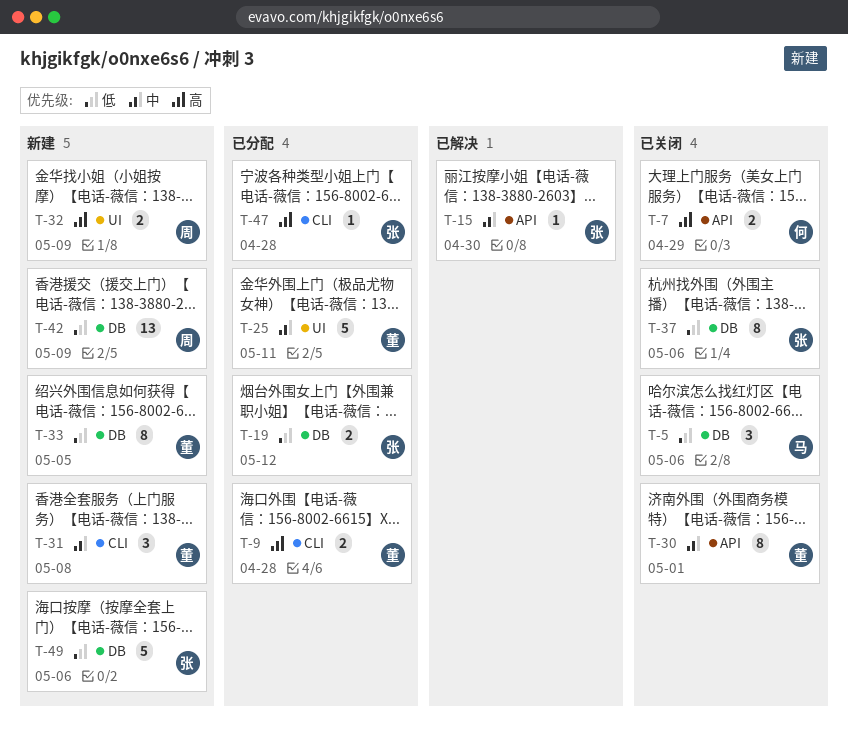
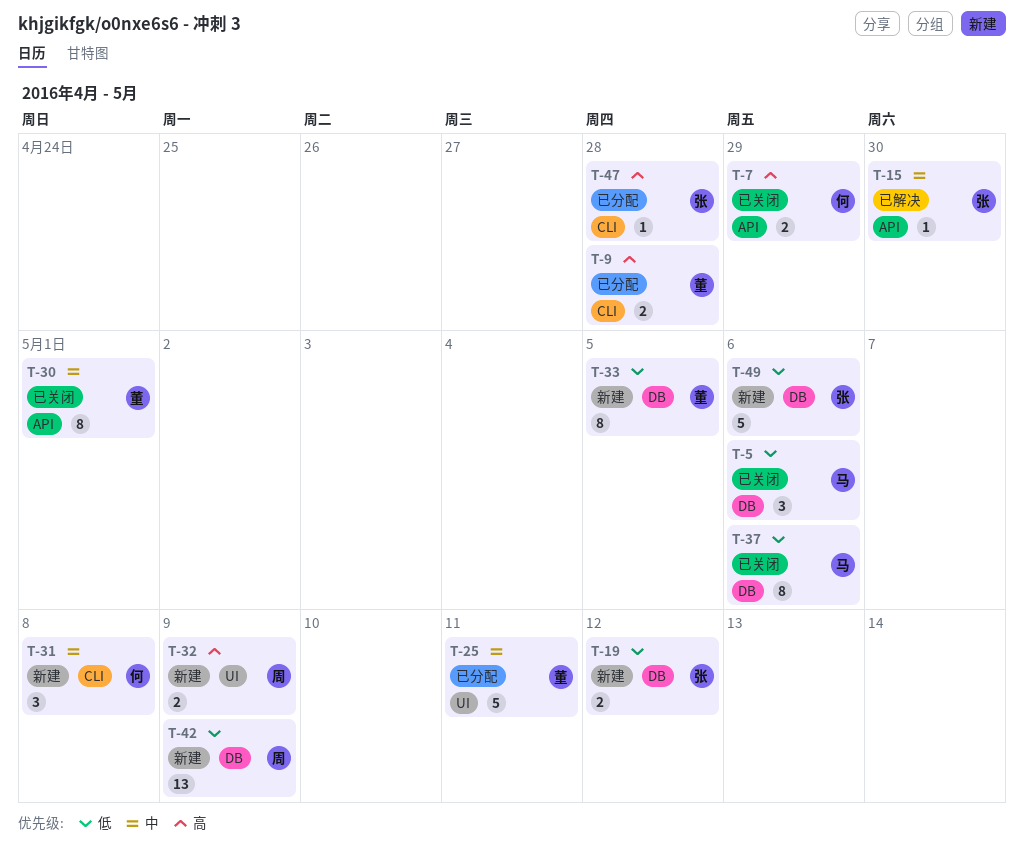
T-19, status: 已分配 -> 新建
T-31, owner: 董 -> 何
T-37, owner: 张 -> 马

